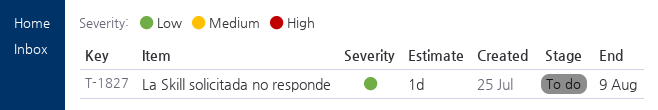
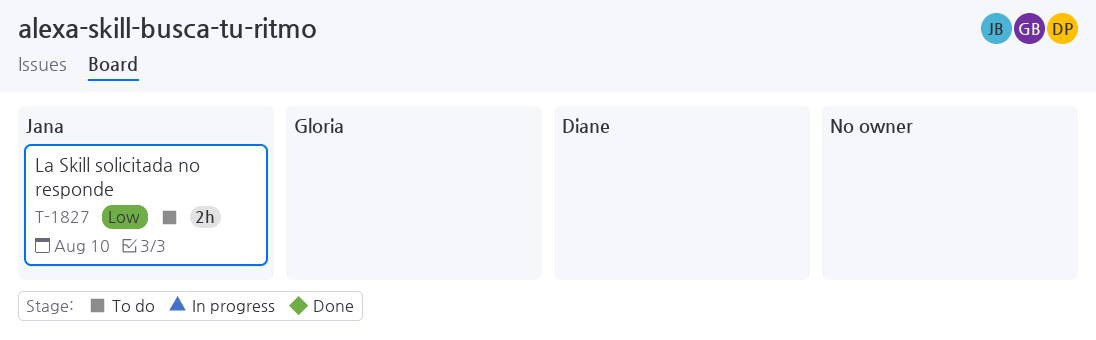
T-1827, estimate: 1d -> 2h
T-1827, due: Aug 9 -> Aug 10

